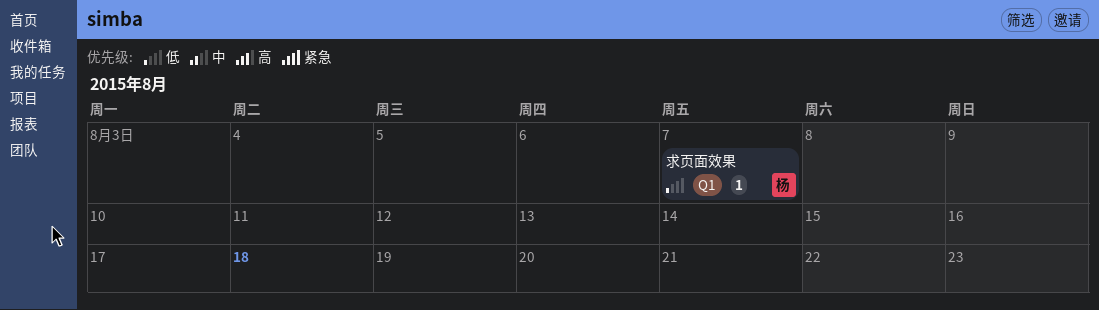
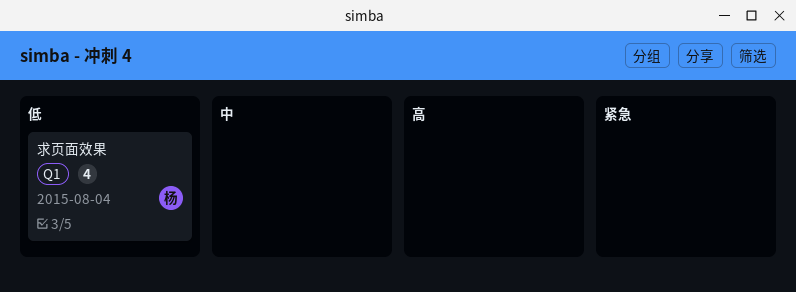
求页面效果, estimate: 1 -> 4
求页面效果, due: Aug 7 -> Aug 4

